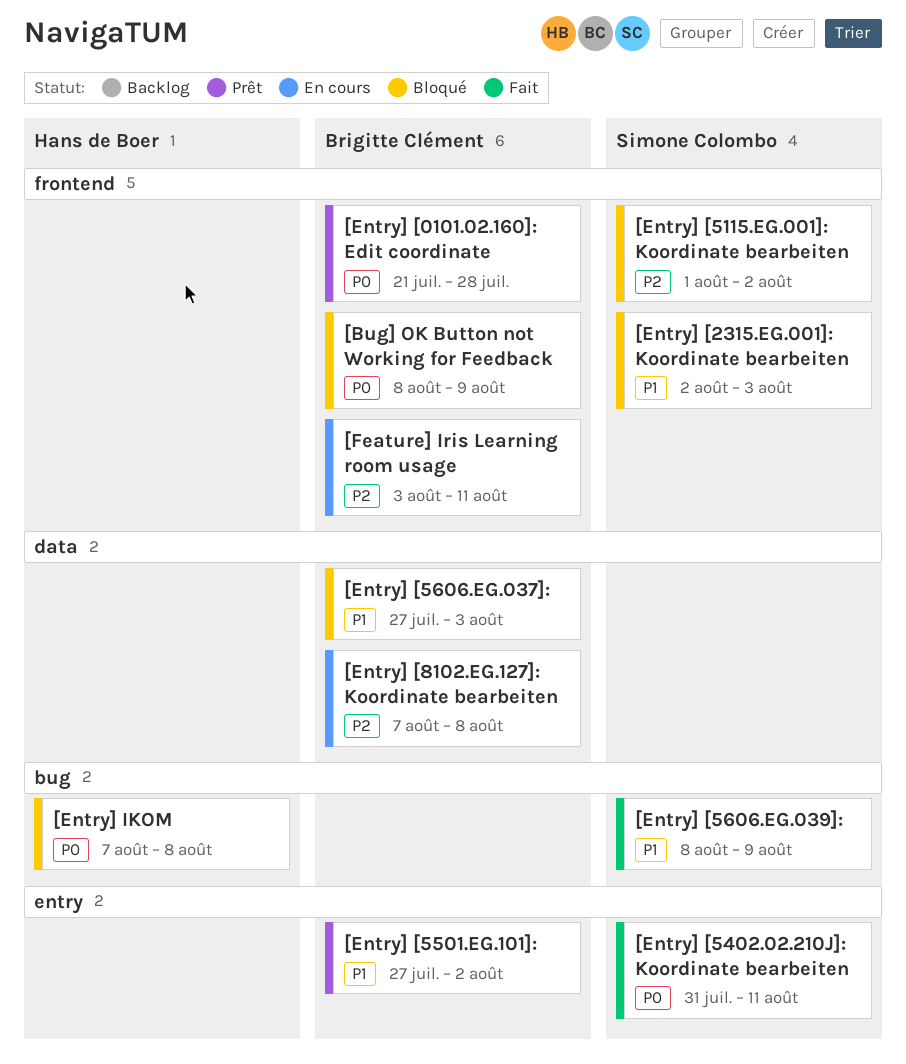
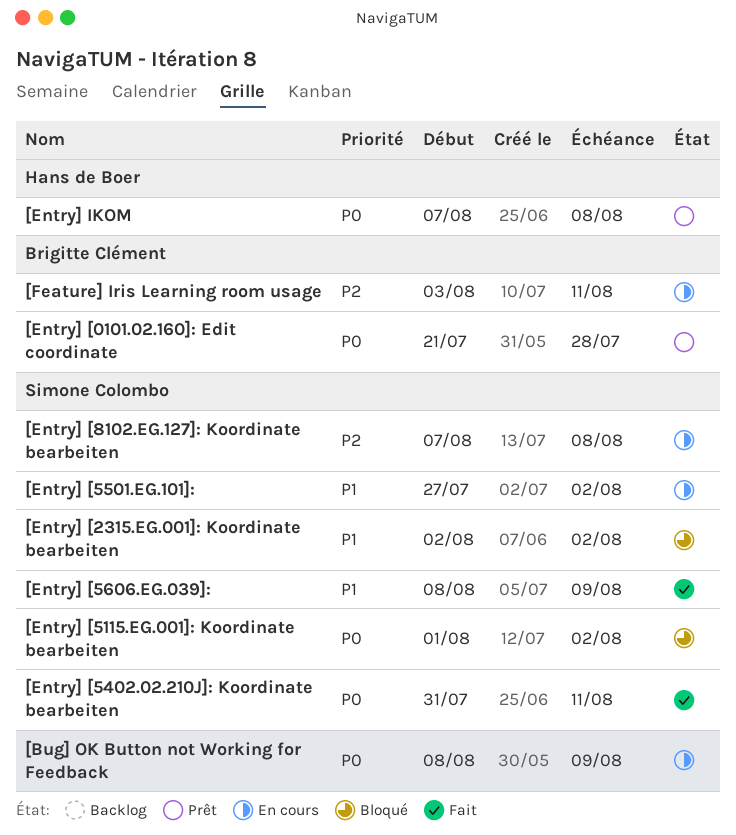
[Bug] OK Button not Working for Feedback, status: Bloqué -> En cours
[Bug] OK Button not Working for Feedback, owner: Brigitte Clément -> Simone Colombo
[Entry] [2315.EG.001]: Koordinate bearbeiten, due: Aug 3 -> Aug 2
[Entry] [5115.EG.001]: Koordinate bearbeiten, priority: P2 -> P0
[Entry] [5501.EG.101]:, status: Prêt -> En cours
[Entry] [5501.EG.101]:, owner: Brigitte Clément -> Simone Colombo
[Entry] [5606.EG.037]:: present -> none
[Entry] [8102.EG.127]: Koordinate bearbeiten, owner: Brigitte Clément -> Simone Colombo
[Entry] IKOM, status: Bloqué -> Prêt

